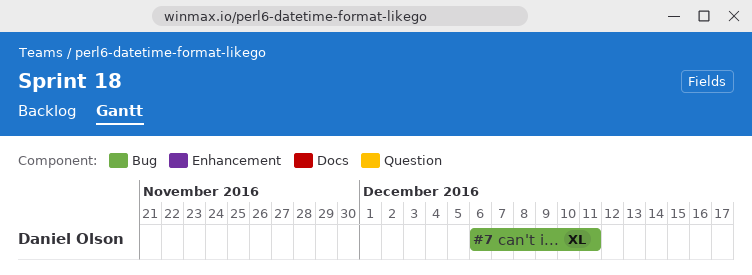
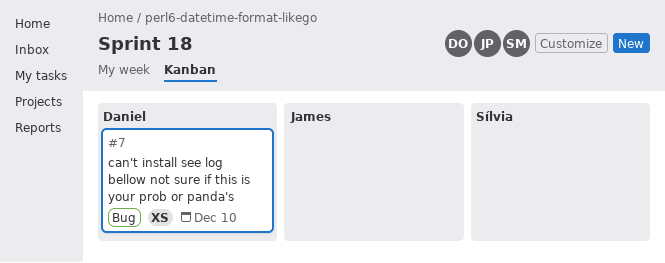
#7, estimate: XL -> XS
#7, due: Dec 11 -> Dec 10

